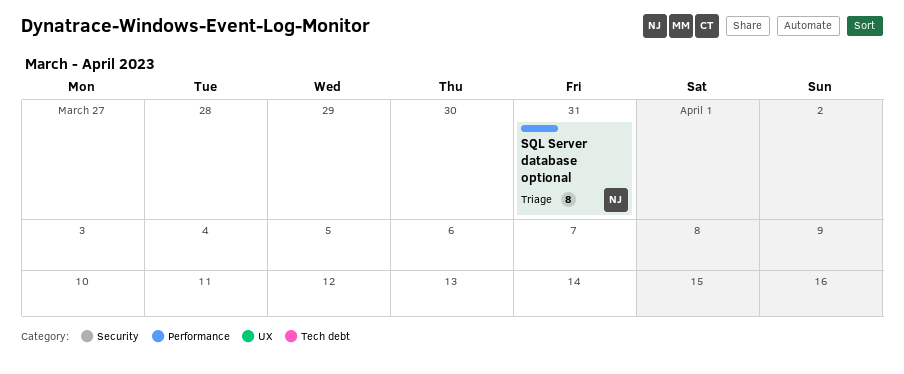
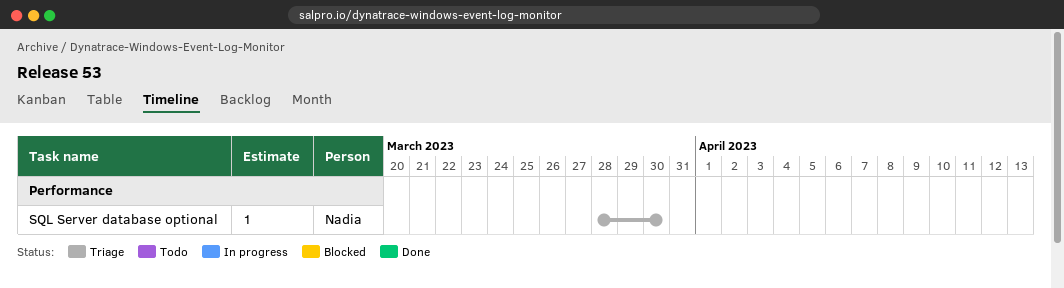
SQL Server database optional, estimate: 8 -> 1
SQL Server database optional, due: Mar 31 -> Mar 30

